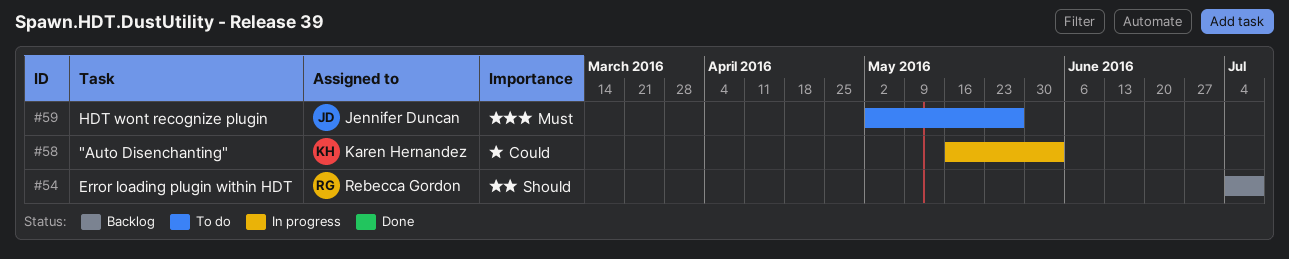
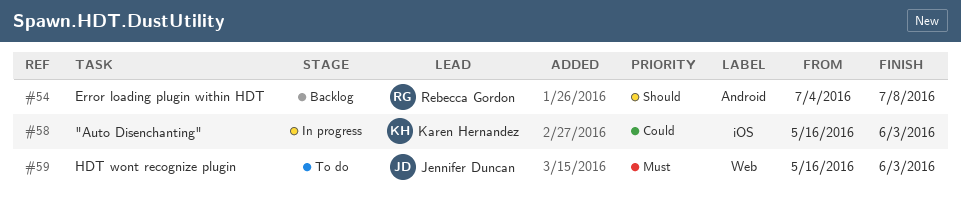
#59, start: May 2 -> May 16
#59, due: May 27 -> Jun 3

